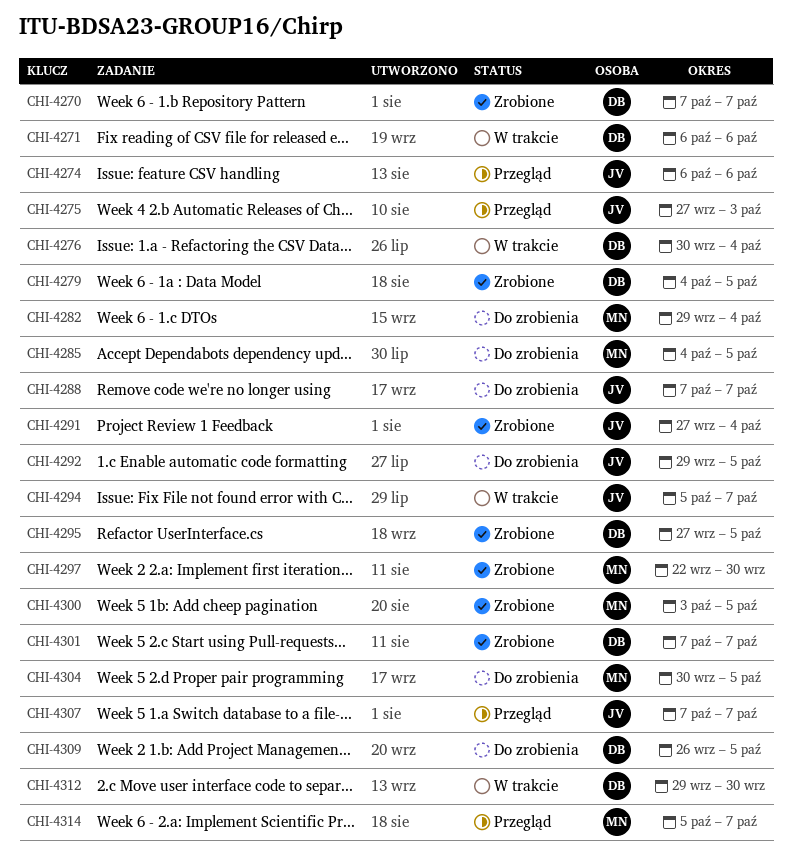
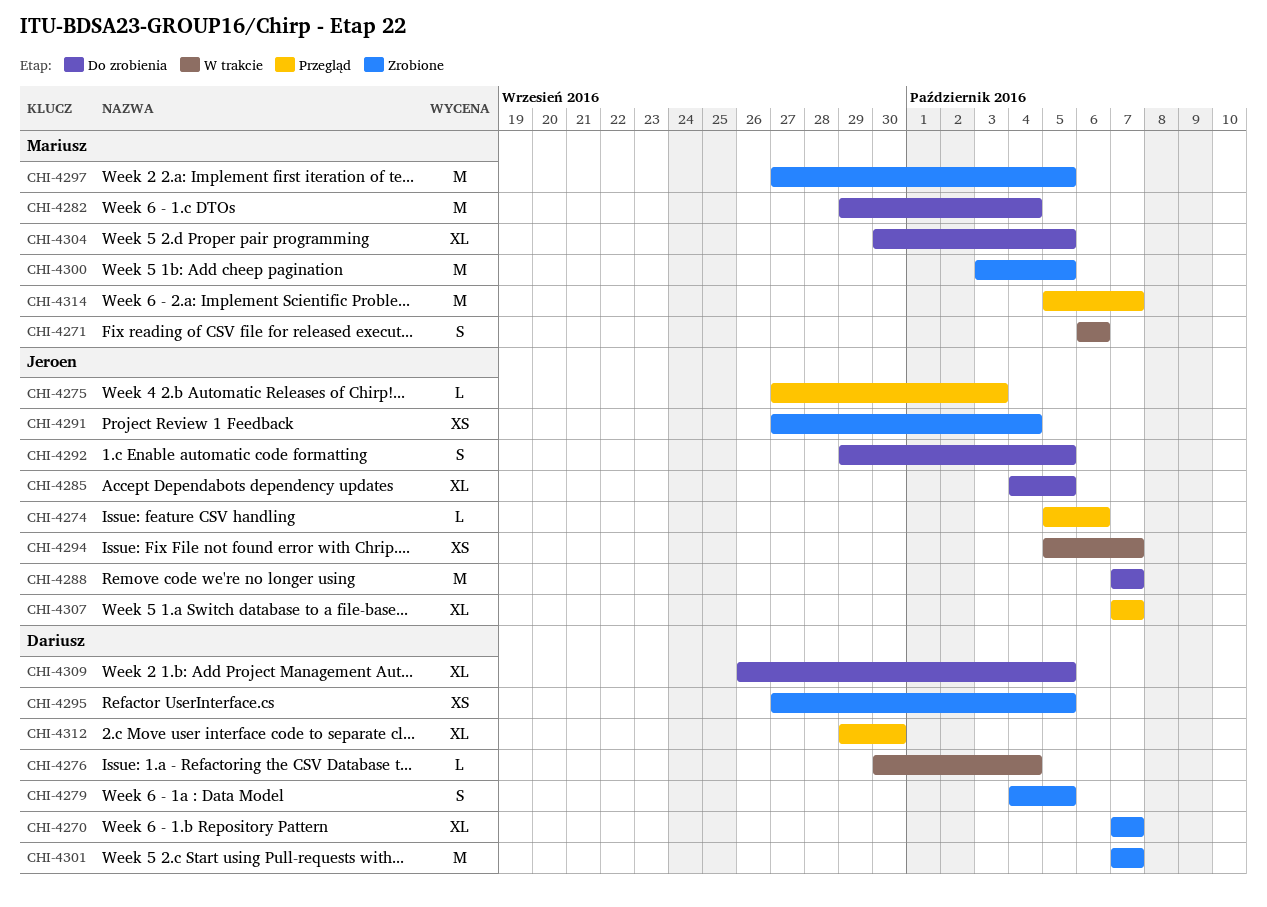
CHI-4271, owner: Dariusz -> Mariusz
CHI-4274, start: Oct 6 -> Oct 5
CHI-4285, owner: Mariusz -> Jeroen
CHI-4297, start: Sep 22 -> Sep 27
CHI-4297, due: Sep 30 -> Oct 5
CHI-4312, status: W trakcie -> Przegląd

